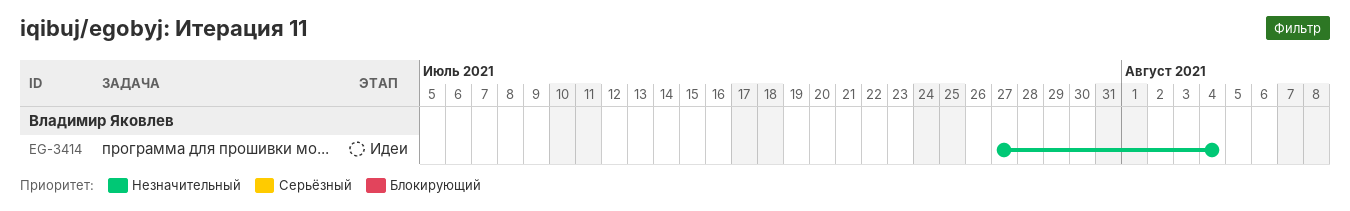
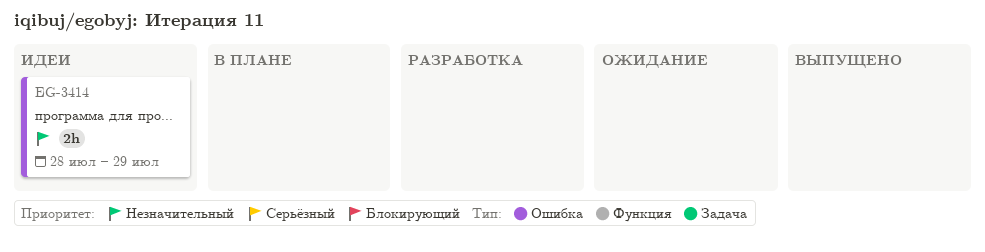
EG-3414, start: Jul 27 -> Jul 28
EG-3414, due: Aug 4 -> Jul 29

